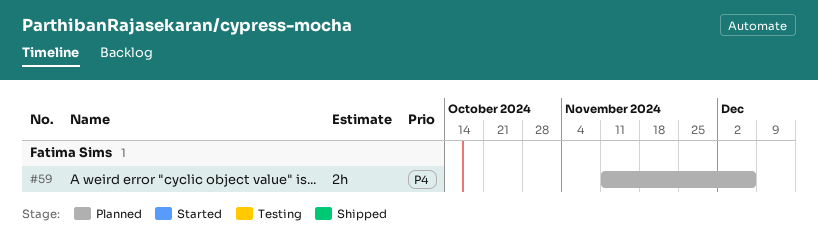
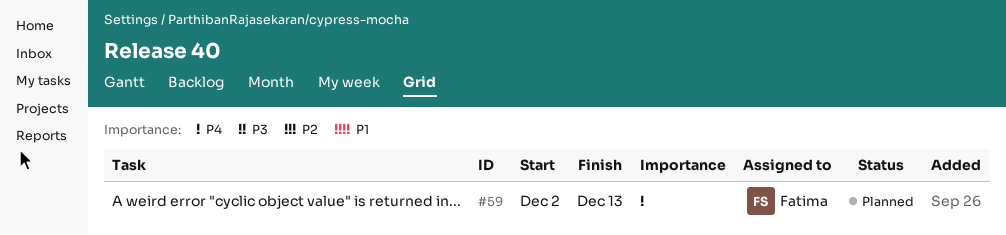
#59, start: Nov 11 -> Dec 2
#59, due: Dec 6 -> Dec 13

